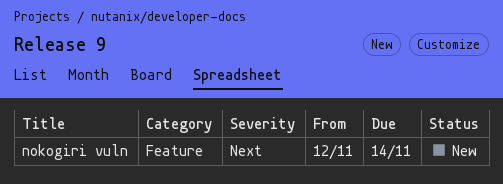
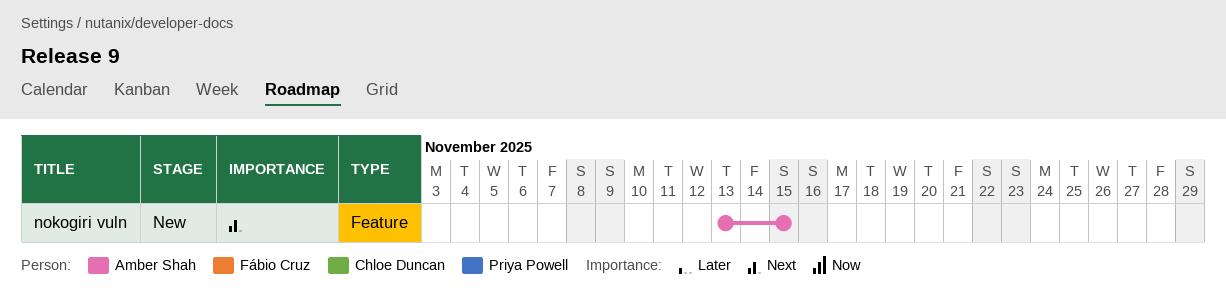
nokogiri vuln, start: Nov 12 -> Nov 13
nokogiri vuln, due: Nov 14 -> Nov 15

